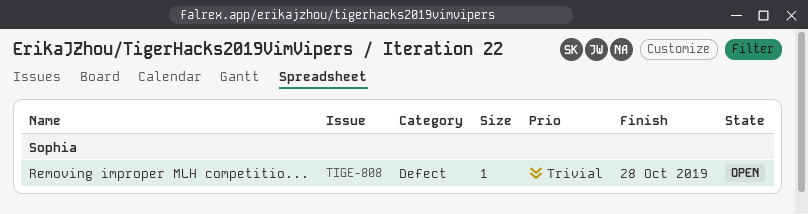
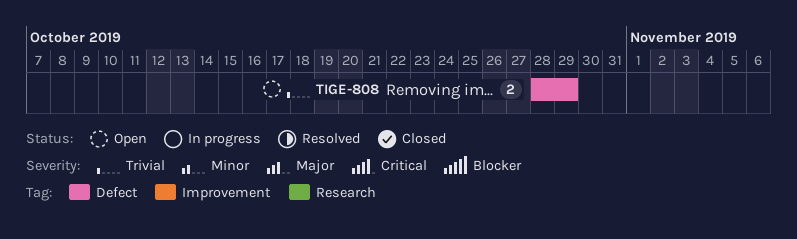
TIGE-808, estimate: 1 -> 2
TIGE-808, due: Oct 28 -> Oct 29

